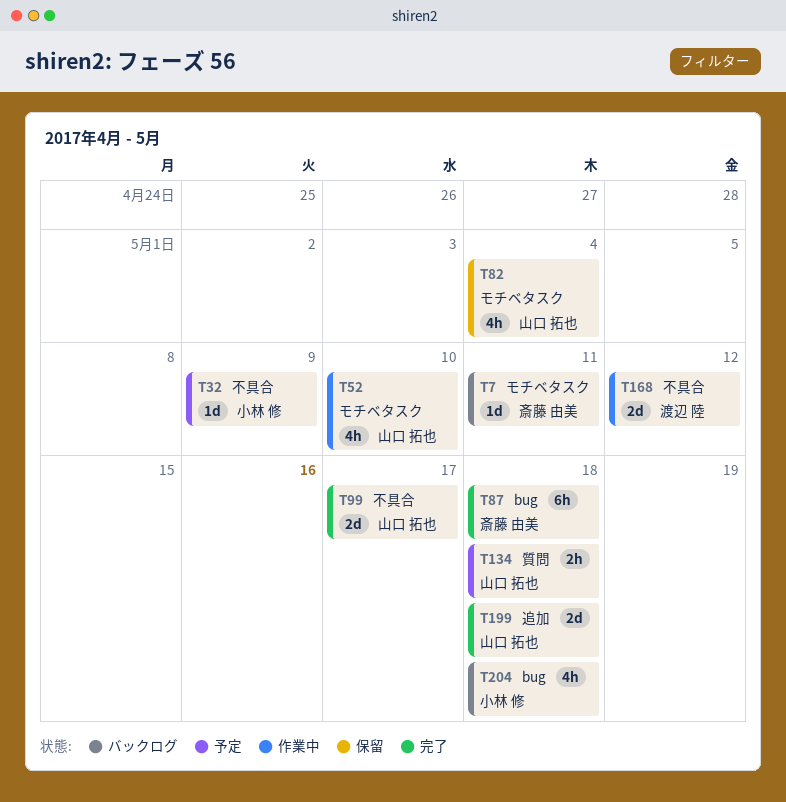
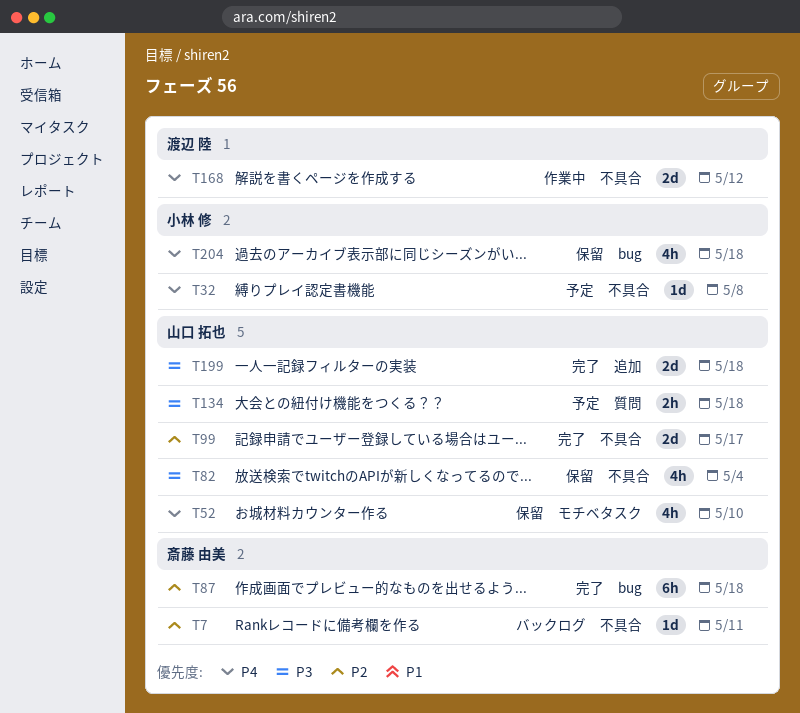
T7, label: モチベタスク -> 不具合
T32, due: May 9 -> May 8
T52, status: 作業中 -> 保留
T82, label: モチベタスク -> 不具合
T204, status: バックログ -> 保留

